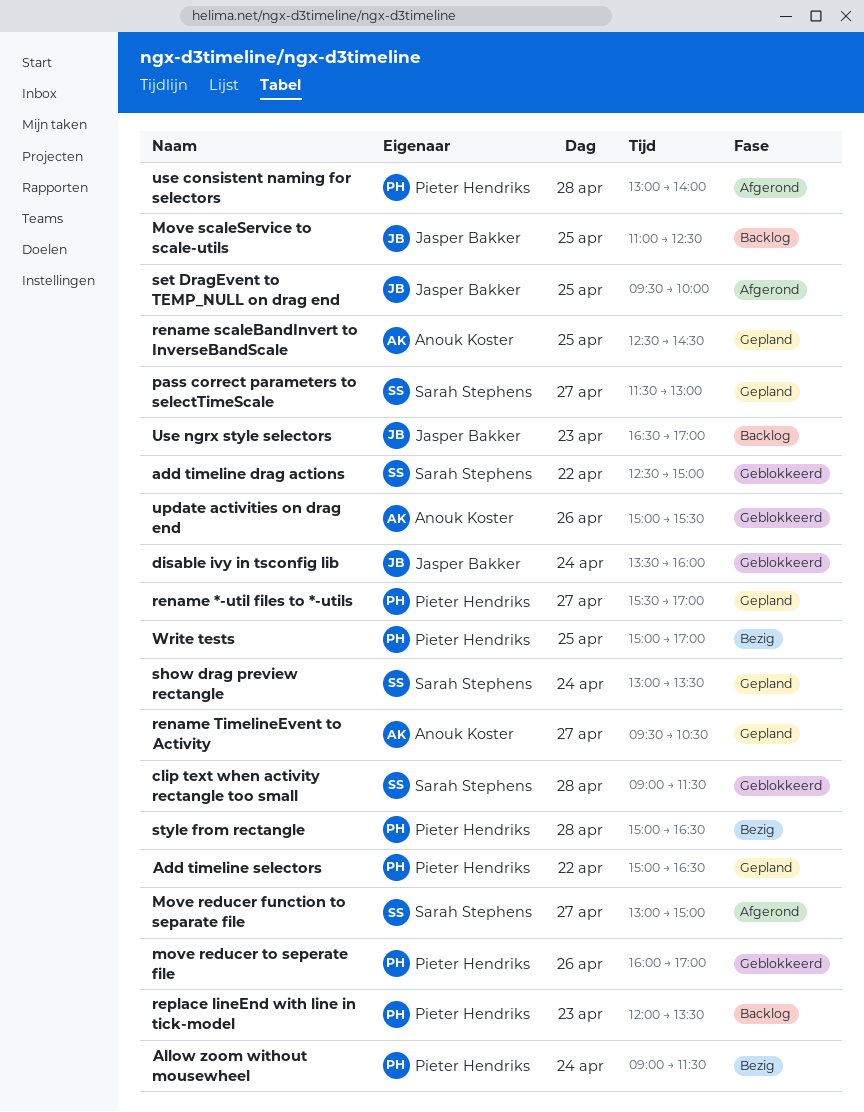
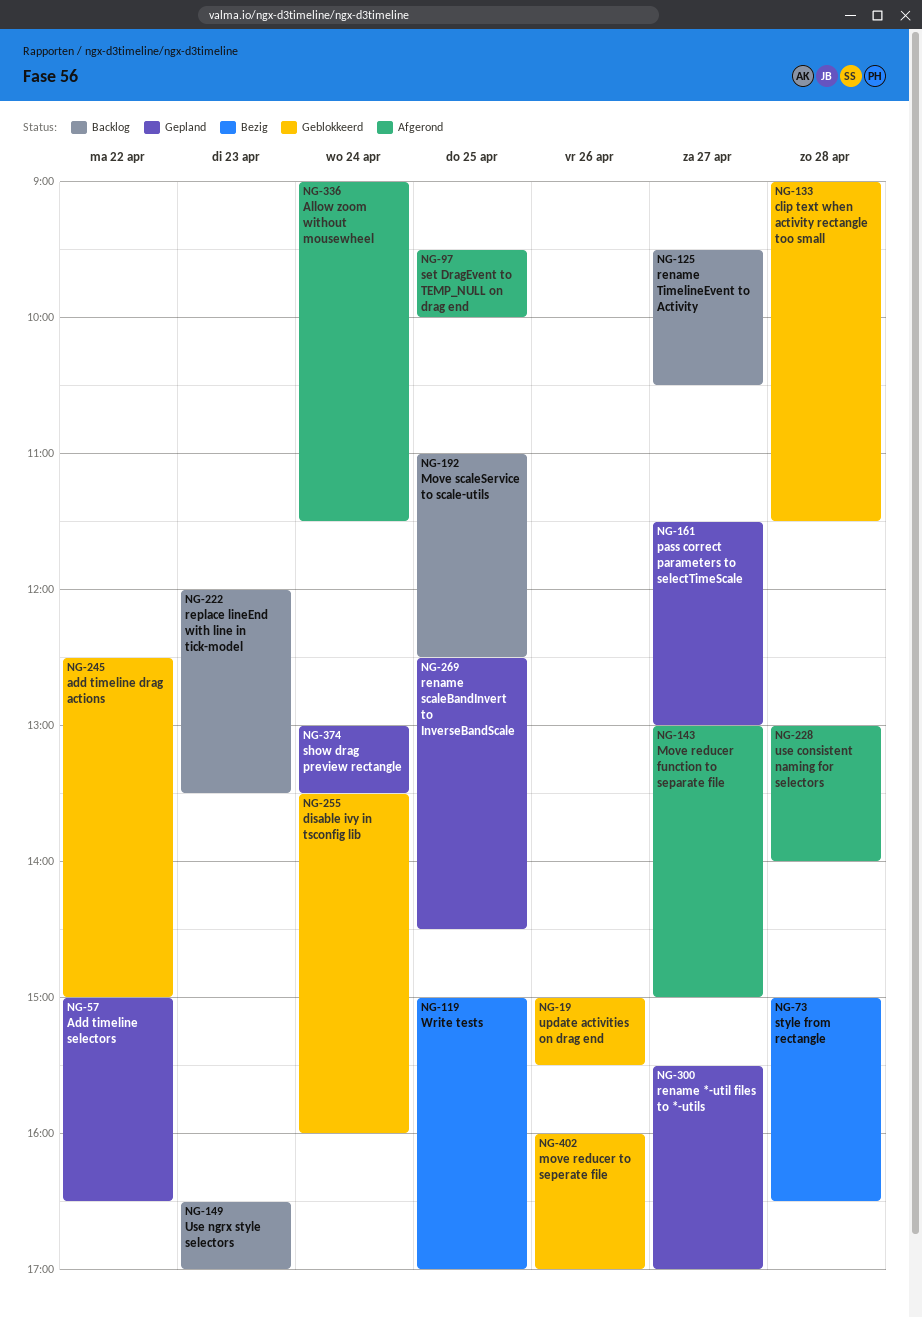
Allow zoom without mousewheel, status: Bezig -> Afgerond
rename TimelineEvent to Activity, status: Gepland -> Backlog

